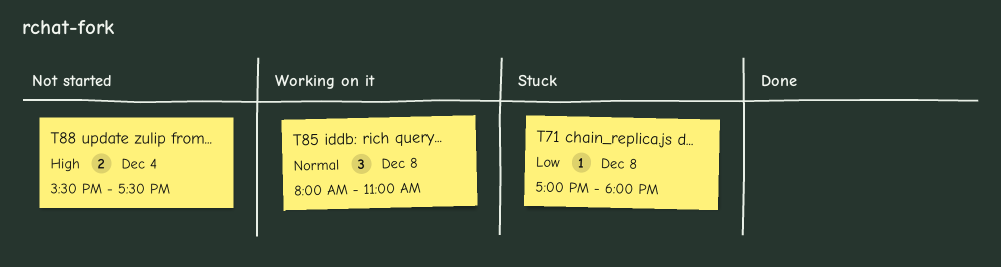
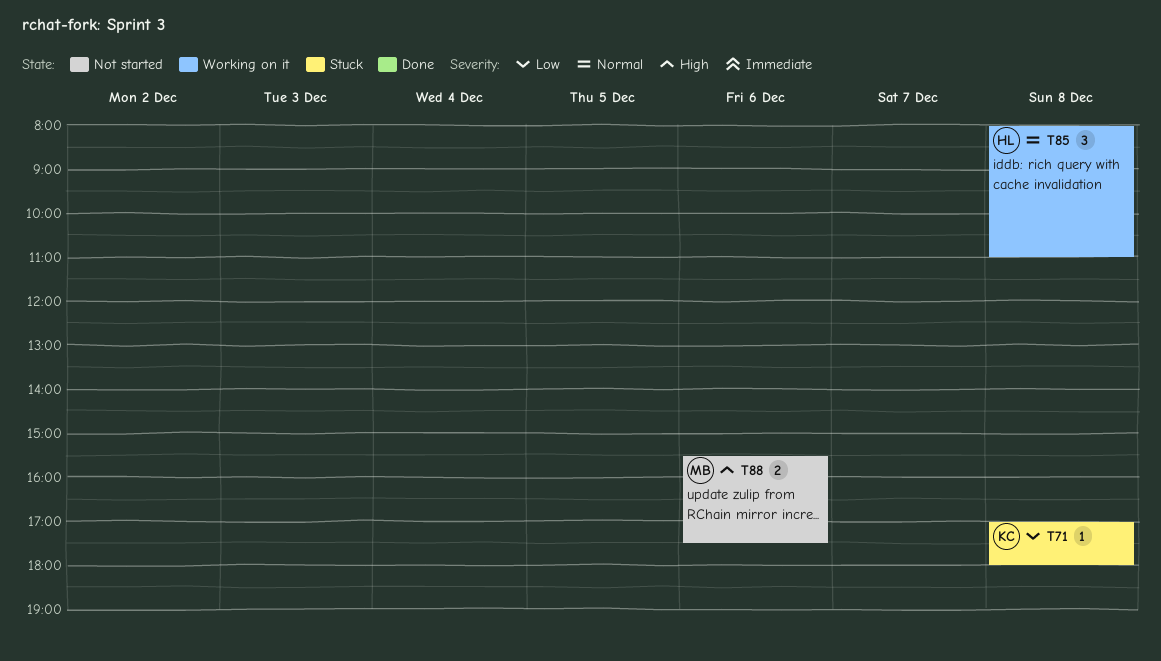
T88, day: Dec 4 -> Dec 6

